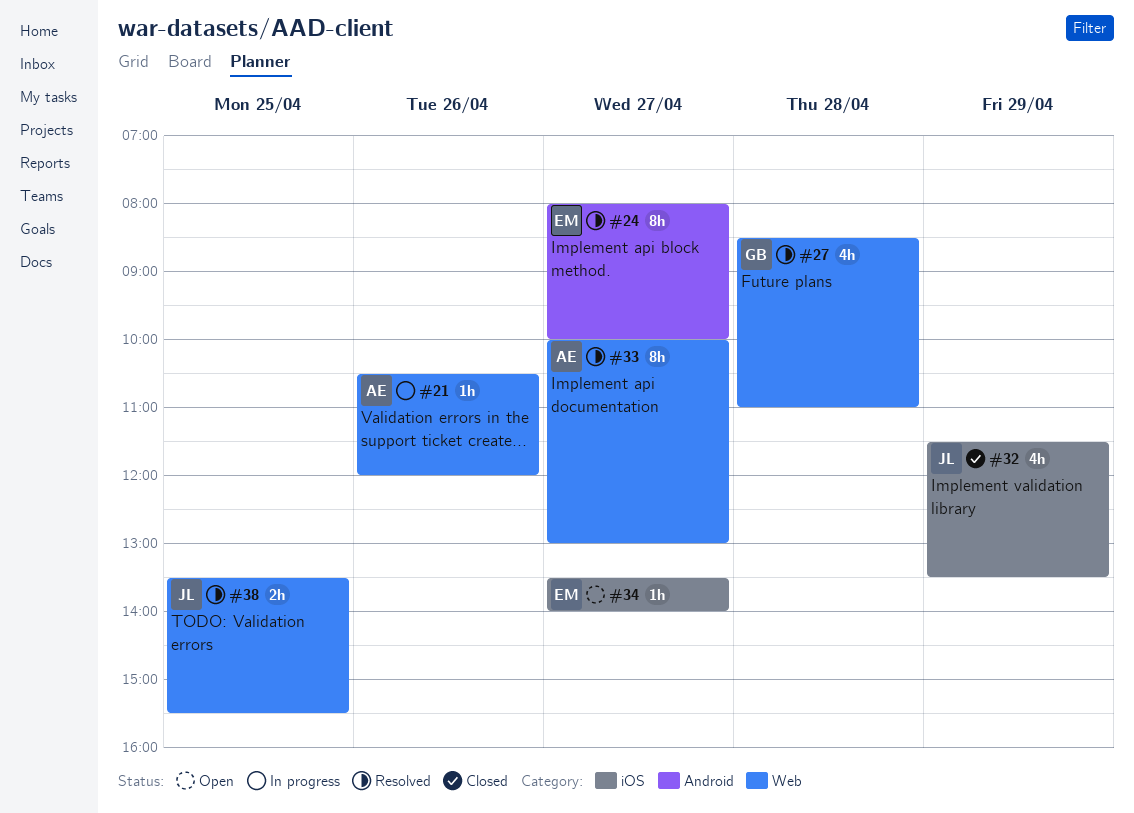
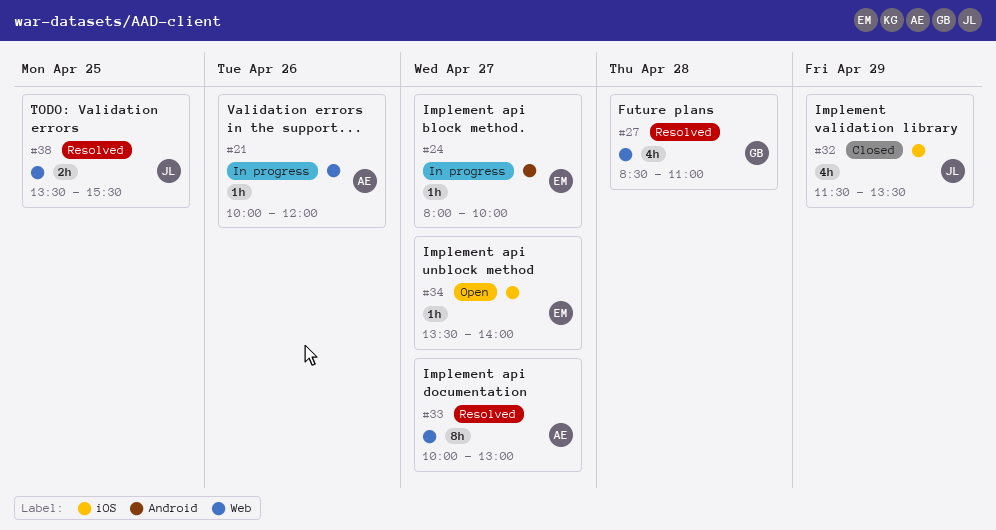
#21, begins: 10:30 -> 10:00
#24, status: Resolved -> In progress
#24, estimate: 8h -> 1h

